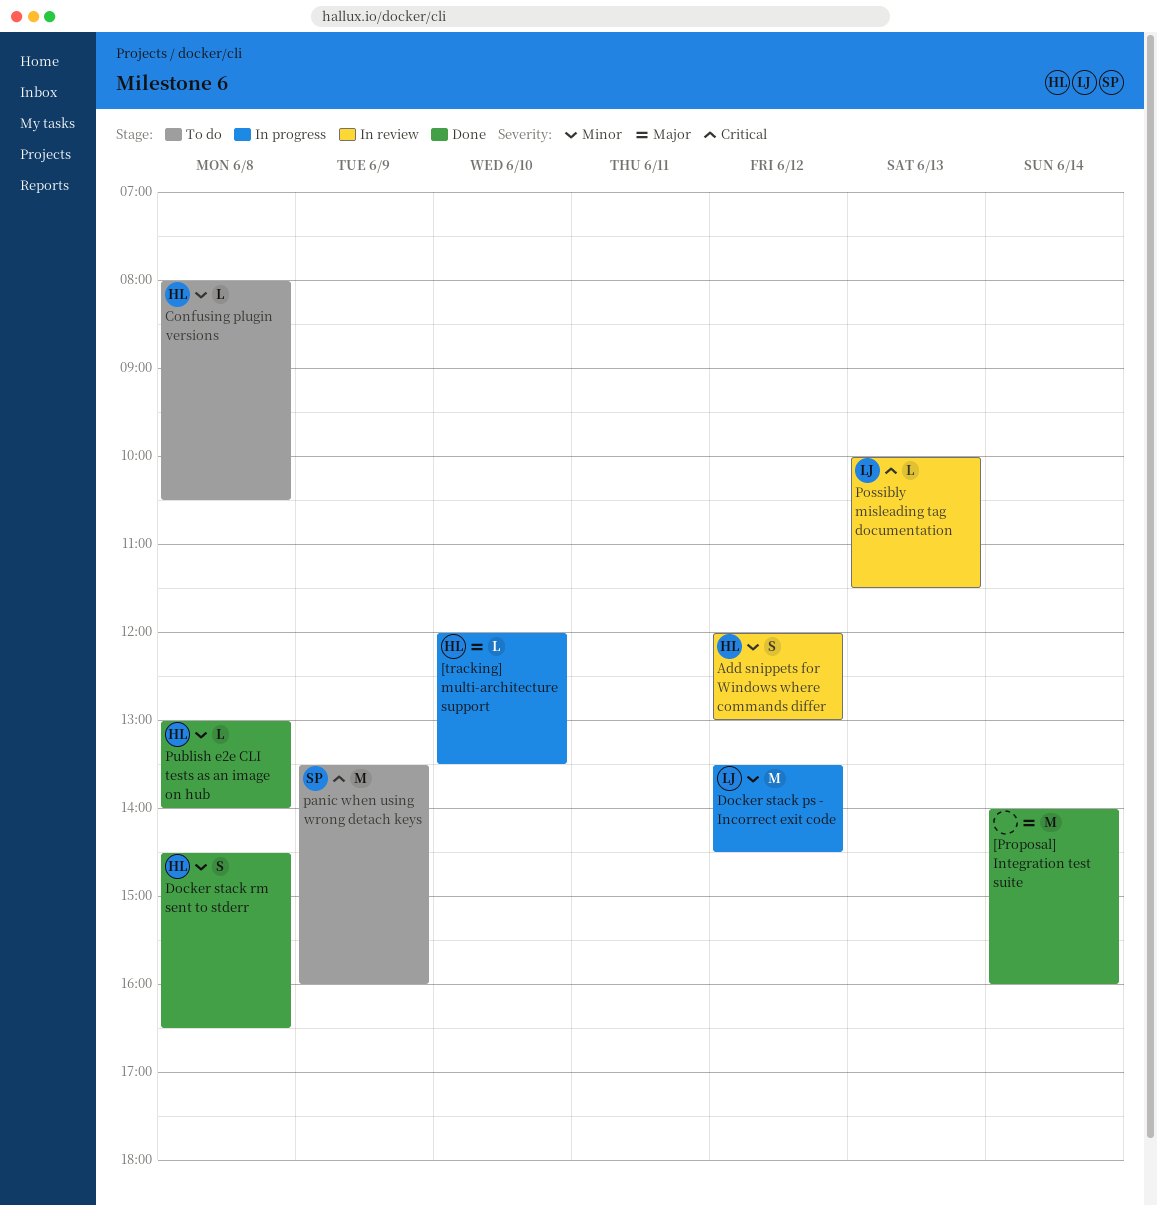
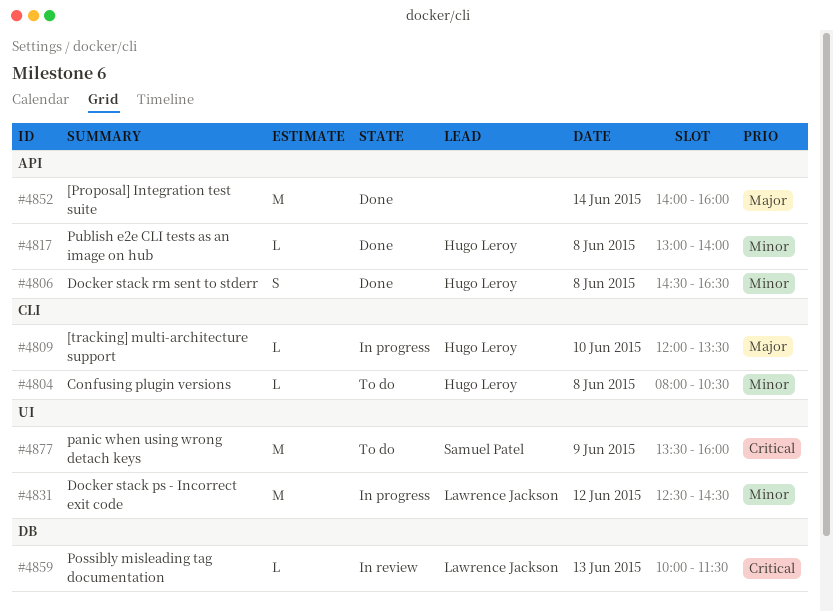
Add snippets for Windows where commands differ: present -> none
Docker stack ps - Incorrect exit code, begins: 13:30 -> 12:30

